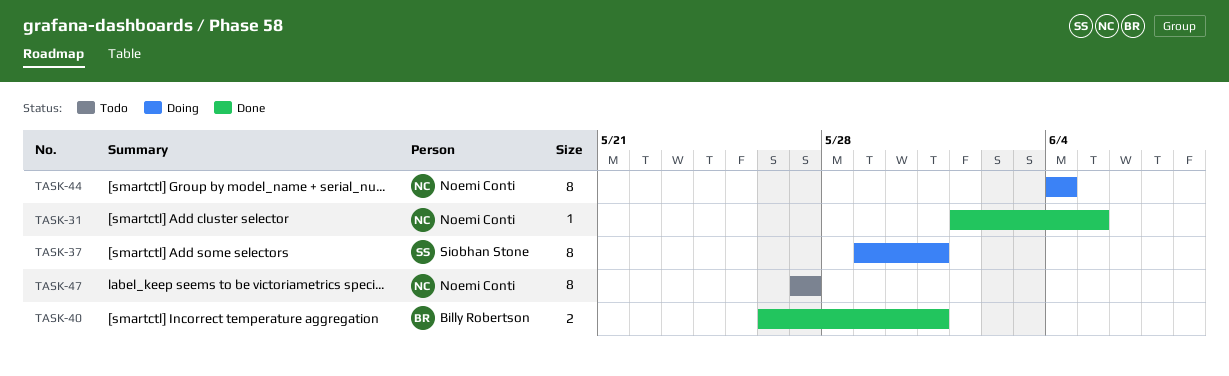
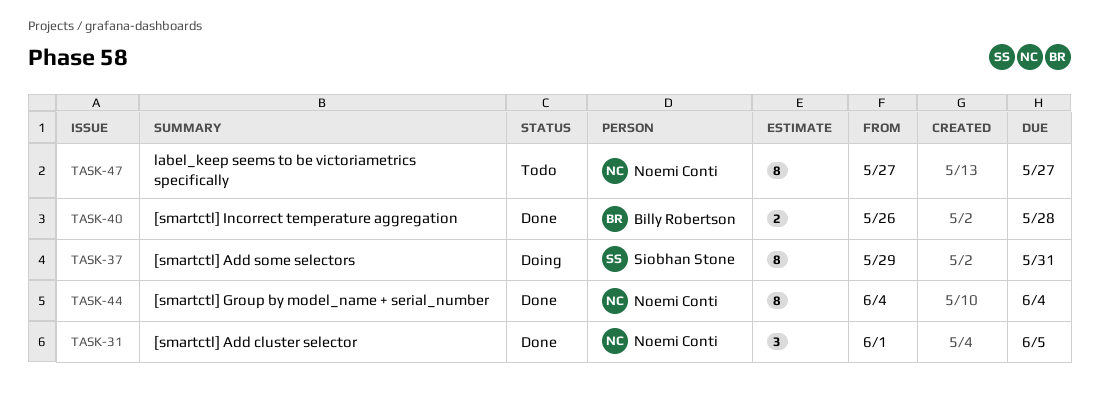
TASK-31, estimate: 1 -> 3
TASK-40, due: May 31 -> May 28
TASK-44, status: Doing -> Done

